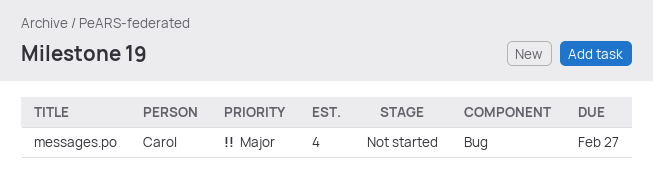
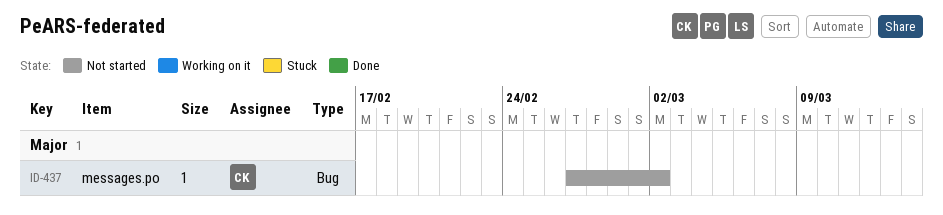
messages.po, estimate: 4 -> 1
messages.po, due: Feb 27 -> Mar 2

